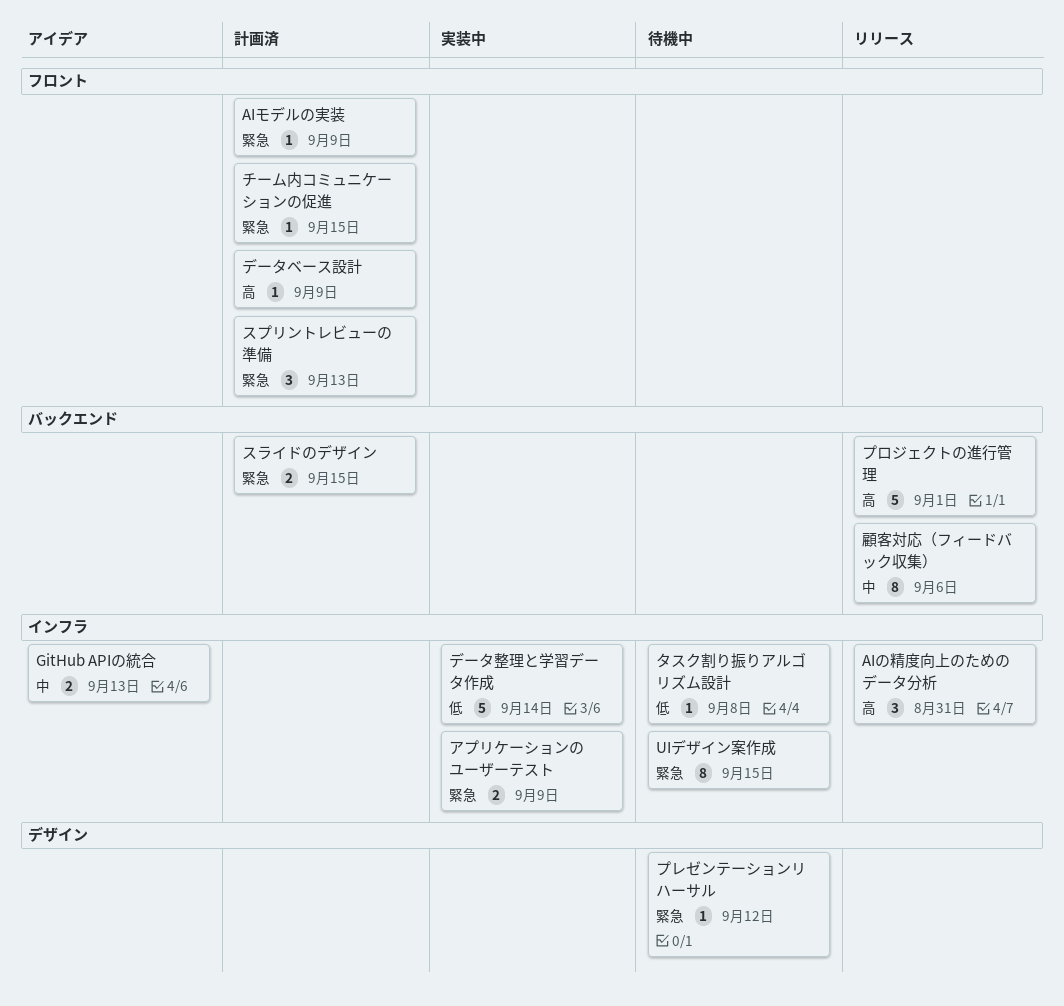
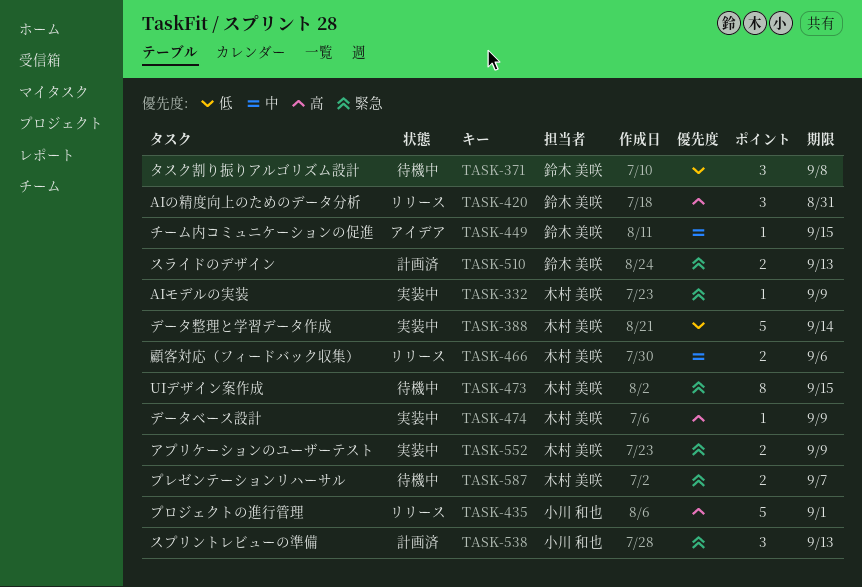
AIモデルの実装, status: 計画済 -> 実装中
GitHub APIの統合: present -> none
スライドのデザイン, due: Sep 15 -> Sep 13
タスク割り振りアルゴリズム設計, estimate: 1 -> 3
チーム内コミュニケーションの促進, status: 計画済 -> アイデア
チーム内コミュニケーションの促進, priority: 緊急 -> 中
データベース設計, status: 計画済 -> 実装中
プレゼンテーションリハーサル, estimate: 1 -> 2
プレゼンテーションリハーサル, due: Sep 12 -> Sep 7
顧客対応（フィードバック収集）, estimate: 8 -> 2

